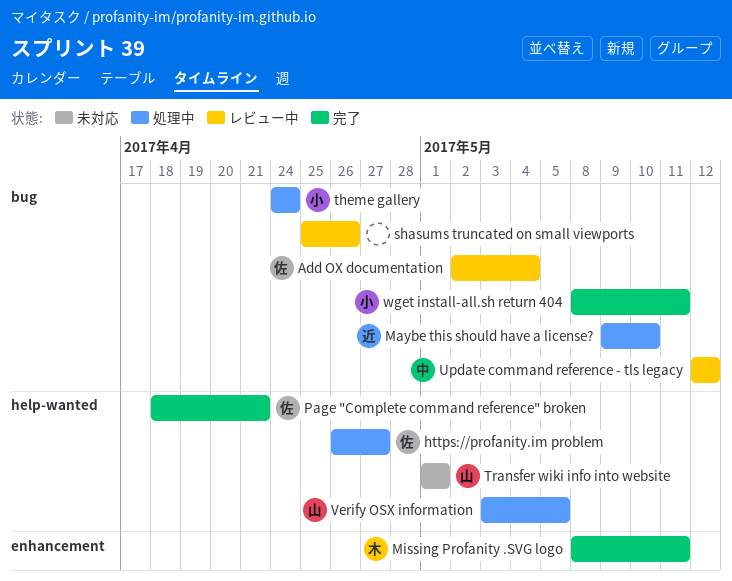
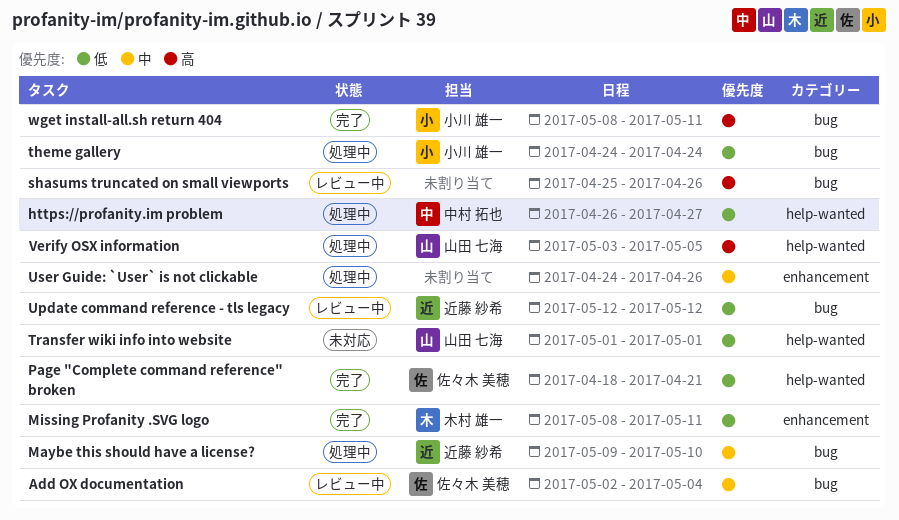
https://profanity.im problem, owner: 佐々木 美穂 -> 中村 拓也
Update command reference - tls legacy, owner: 中村 拓也 -> 近藤 紗希
User Guide: `User` is not clickable: none -> present

